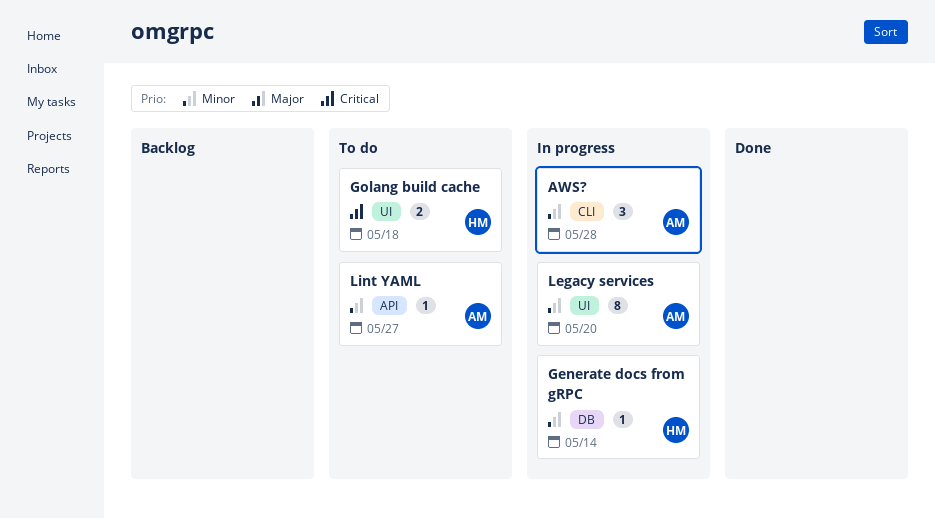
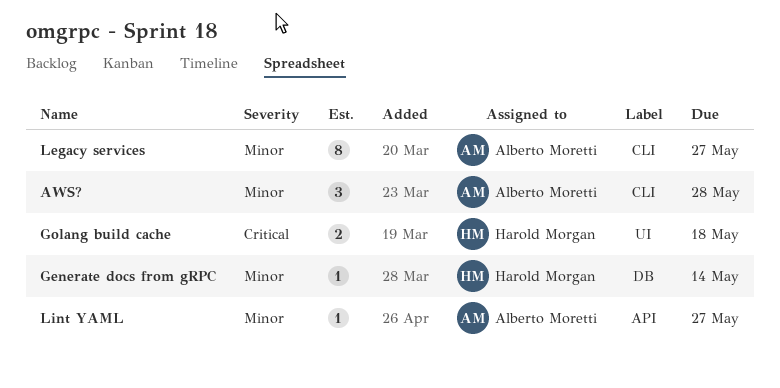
Legacy services, label: UI -> CLI
Legacy services, due: May 20 -> May 27

